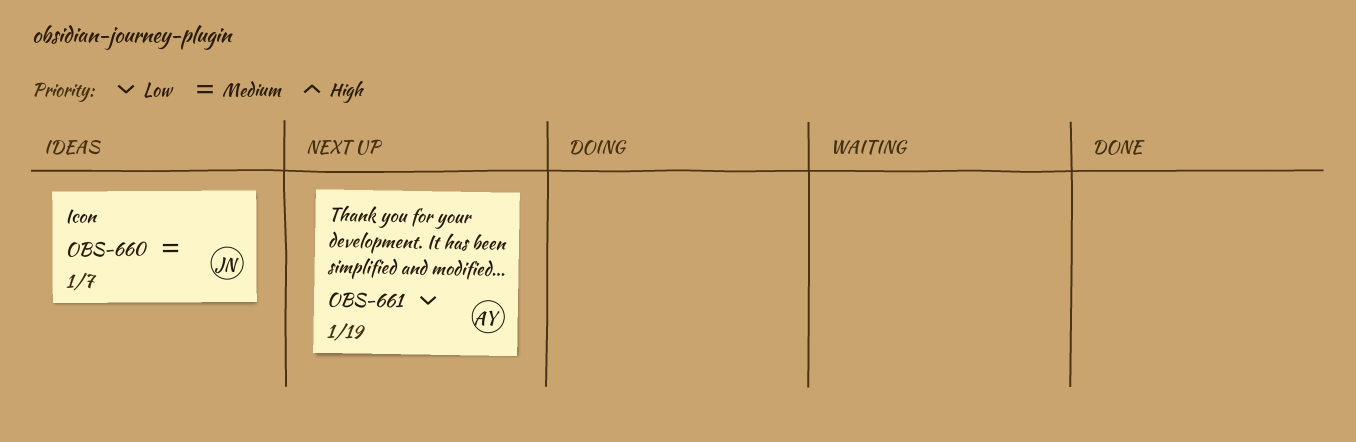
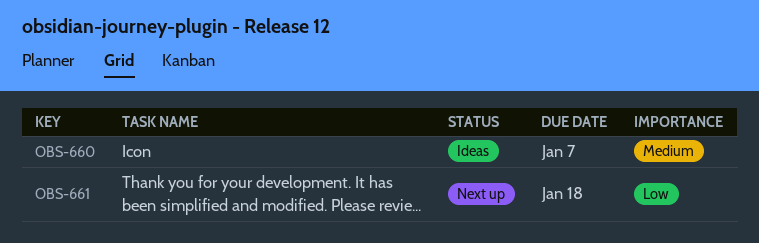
OBS-661, due: Jan 19 -> Jan 18

